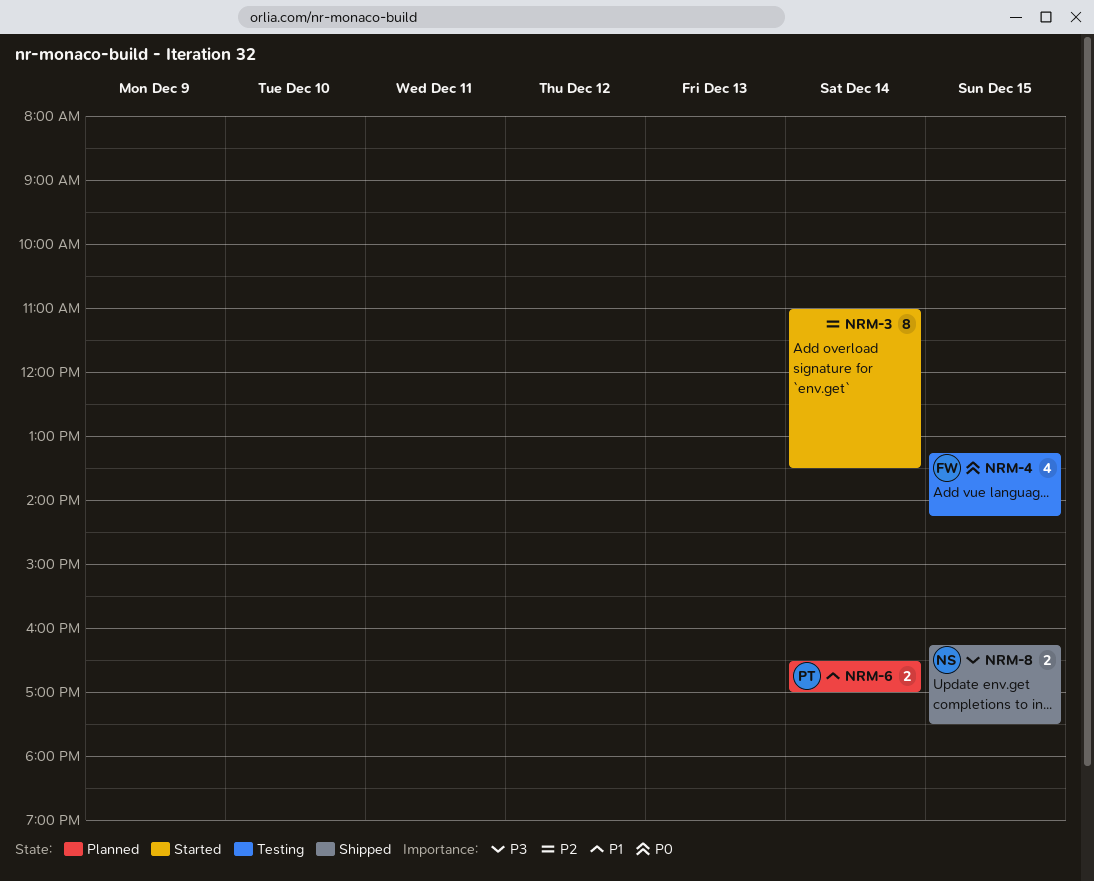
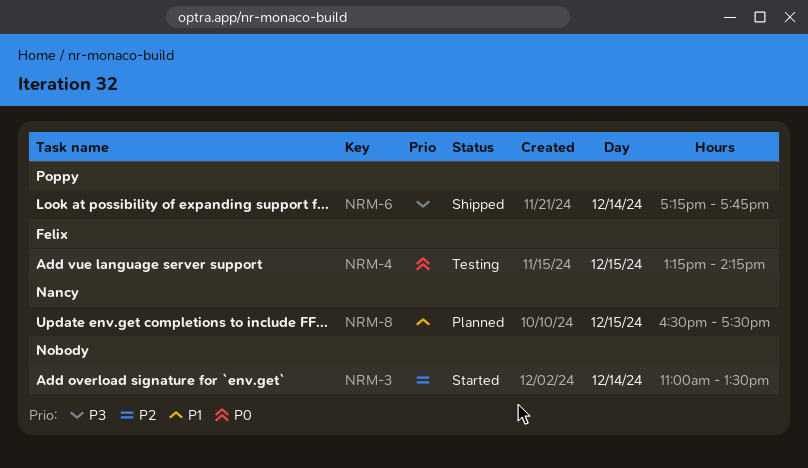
NRM-6, status: Planned -> Shipped
NRM-6, priority: P1 -> P3
NRM-6, begins: 16:30 -> 17:15
NRM-6, ends: 17:00 -> 17:45
NRM-8, status: Shipped -> Planned
NRM-8, priority: P3 -> P1
NRM-8, begins: 16:15 -> 16:30

